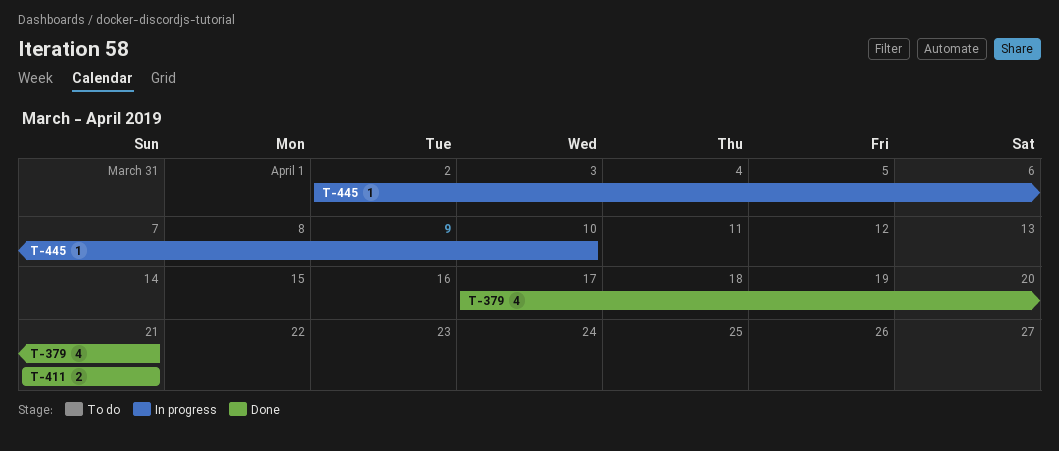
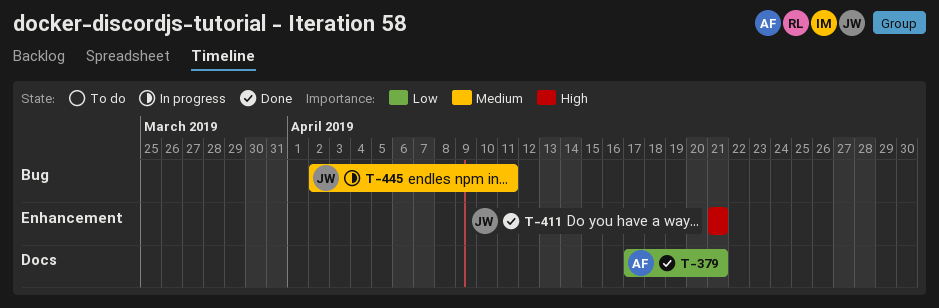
T-445, due: Apr 10 -> Apr 11

